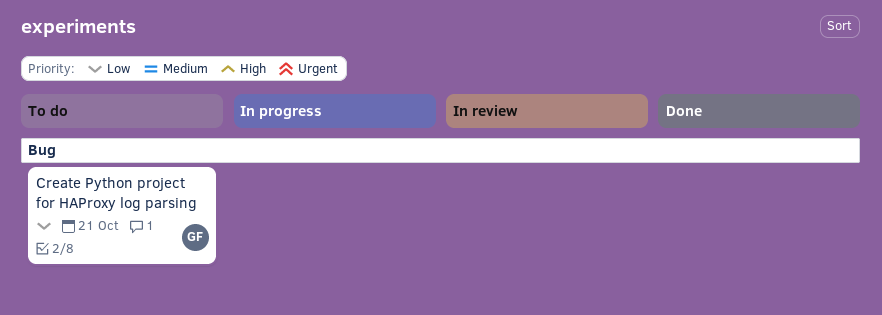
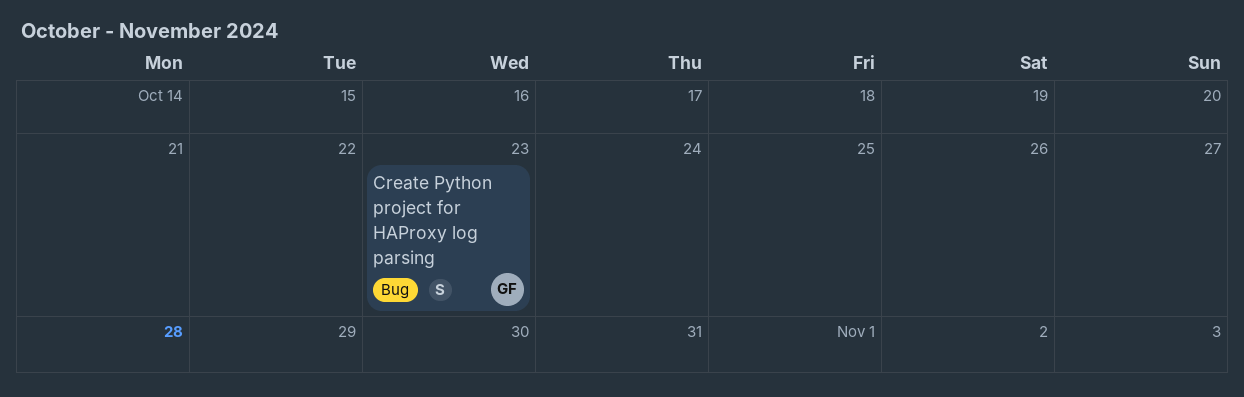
Create Python project for HAProxy log parsing, due: Oct 21 -> Oct 23

